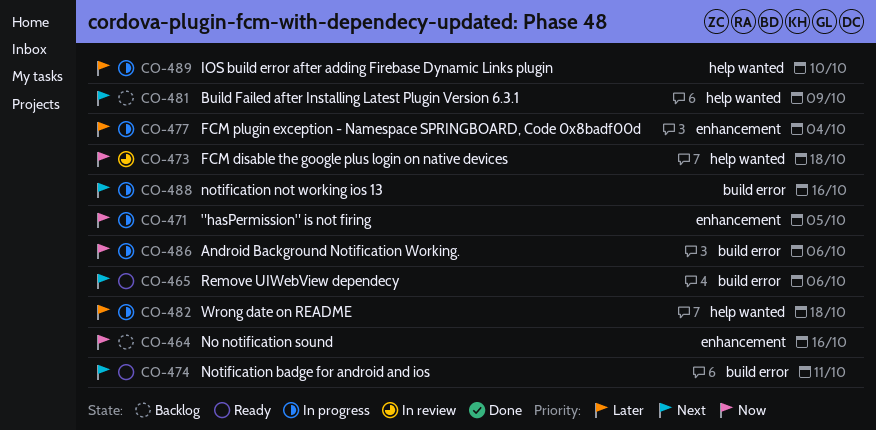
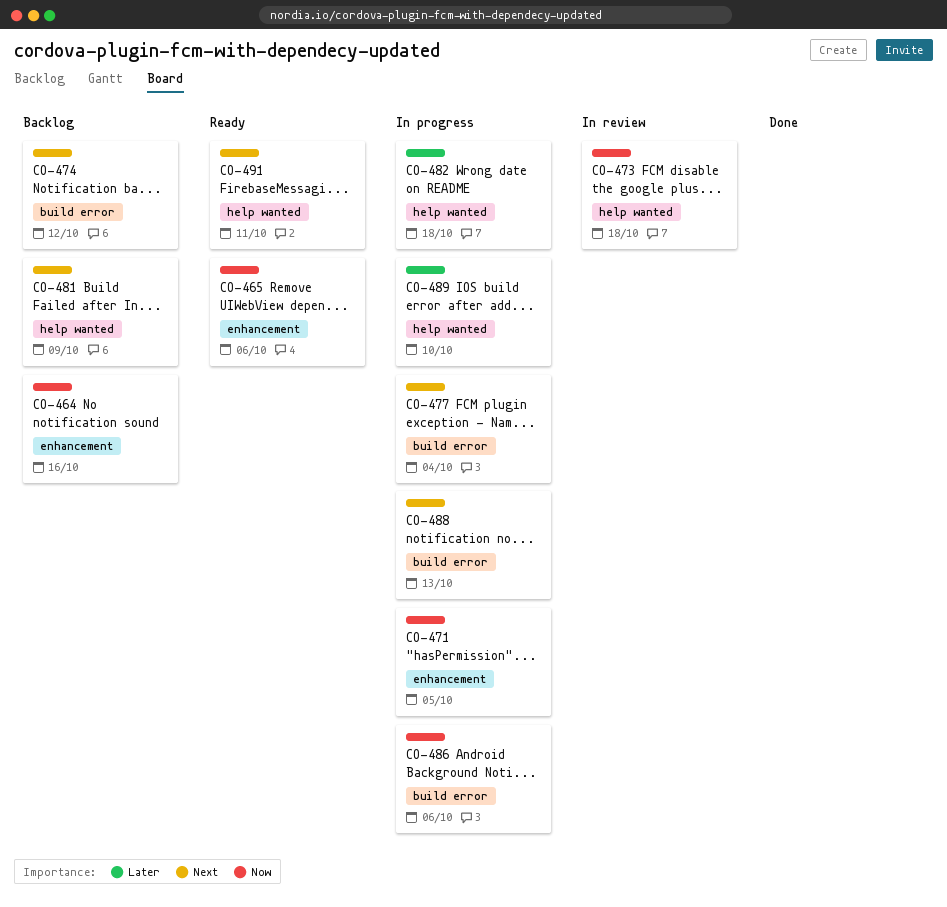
CO-465, priority: Next -> Now
CO-465, label: build error -> enhancement
CO-474, status: Ready -> Backlog
CO-474, due: Oct 11 -> Oct 12
CO-477, priority: Later -> Next
CO-477, label: enhancement -> build error
CO-488, due: Oct 16 -> Oct 13
CO-491: none -> present

